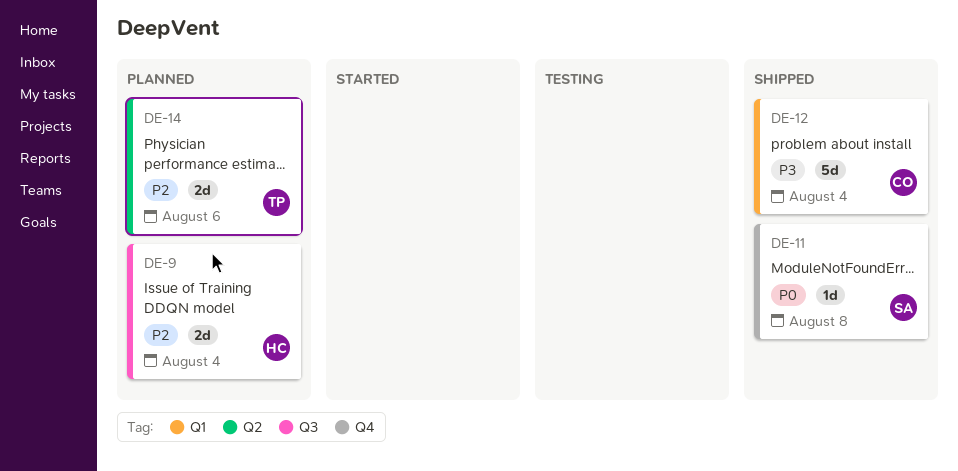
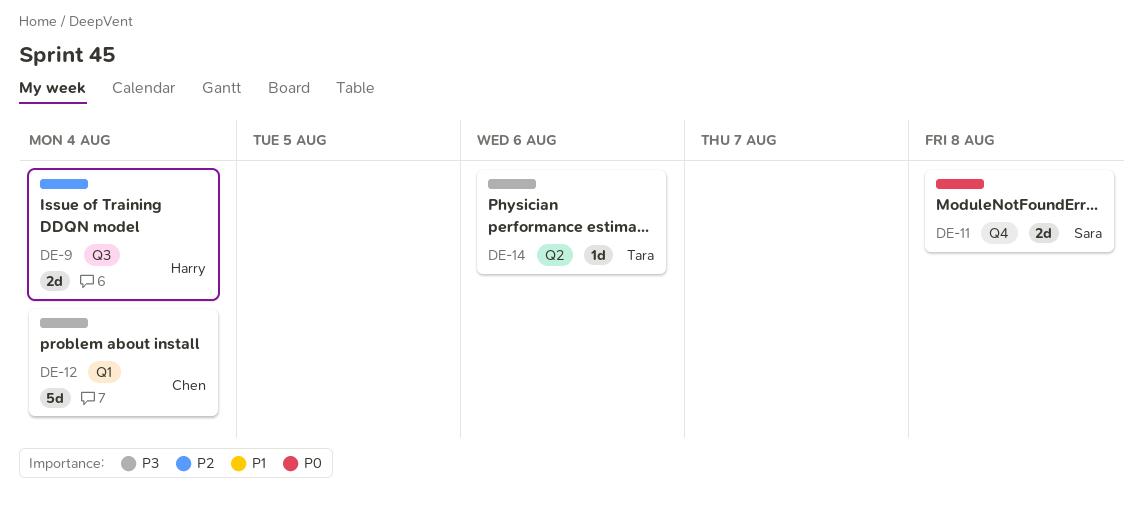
DE-11, estimate: 1d -> 2d
DE-14, priority: P2 -> P3
DE-14, estimate: 2d -> 1d

